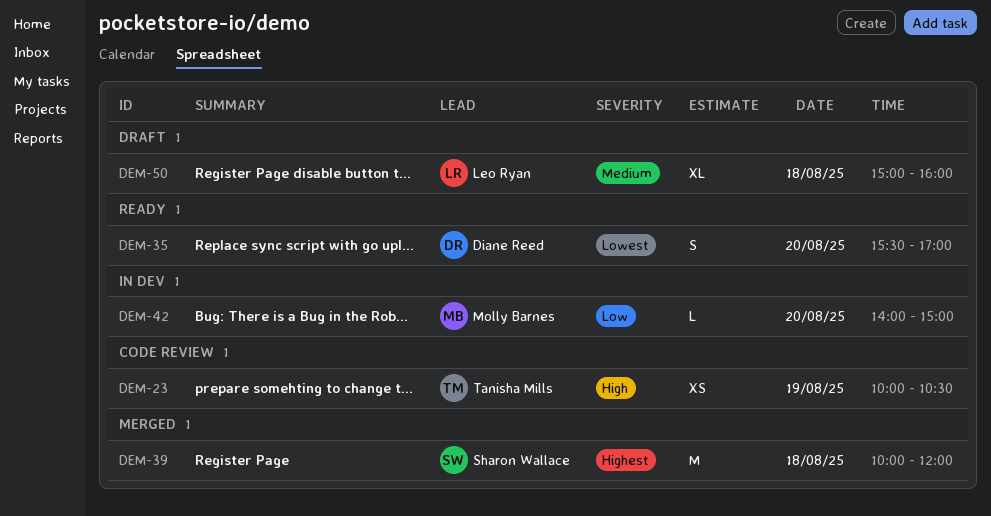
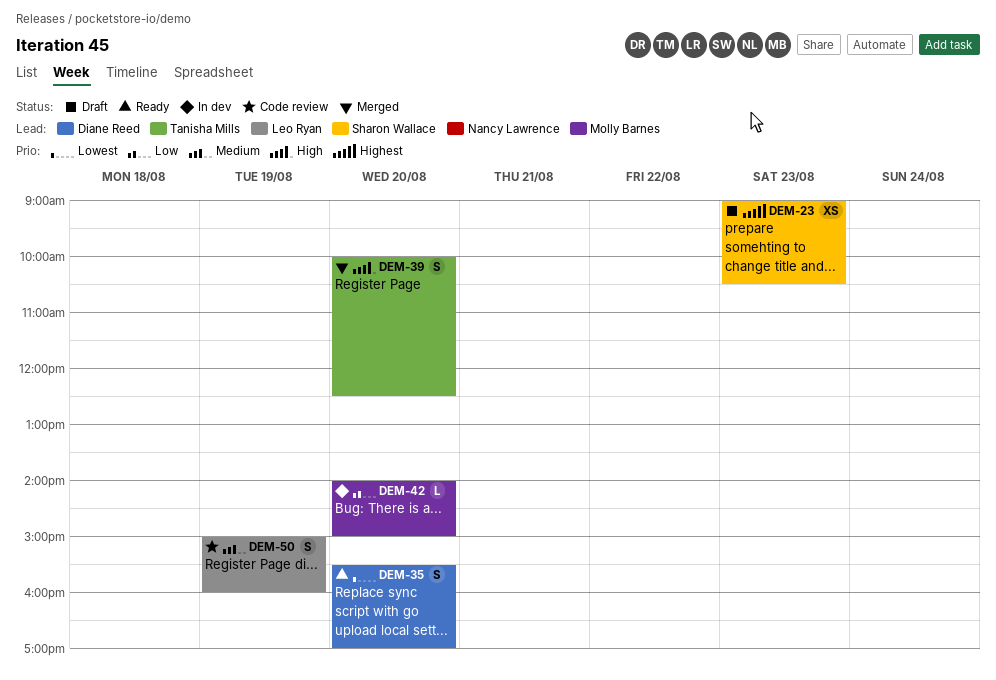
DEM-23, status: Code review -> Draft
DEM-23, owner: Tanisha Mills -> Sharon Wallace
DEM-23, priority: High -> Highest
DEM-23, day: Aug 19 -> Aug 23
DEM-23, begins: 10:00 -> 09:00
DEM-39, owner: Sharon Wallace -> Tanisha Mills
DEM-39, priority: Highest -> High
DEM-39, estimate: M -> S
DEM-39, day: Aug 18 -> Aug 20
DEM-39, ends: 12:00 -> 12:30
DEM-50, status: Draft -> Code review
DEM-50, estimate: XL -> S
DEM-50, day: Aug 18 -> Aug 19

